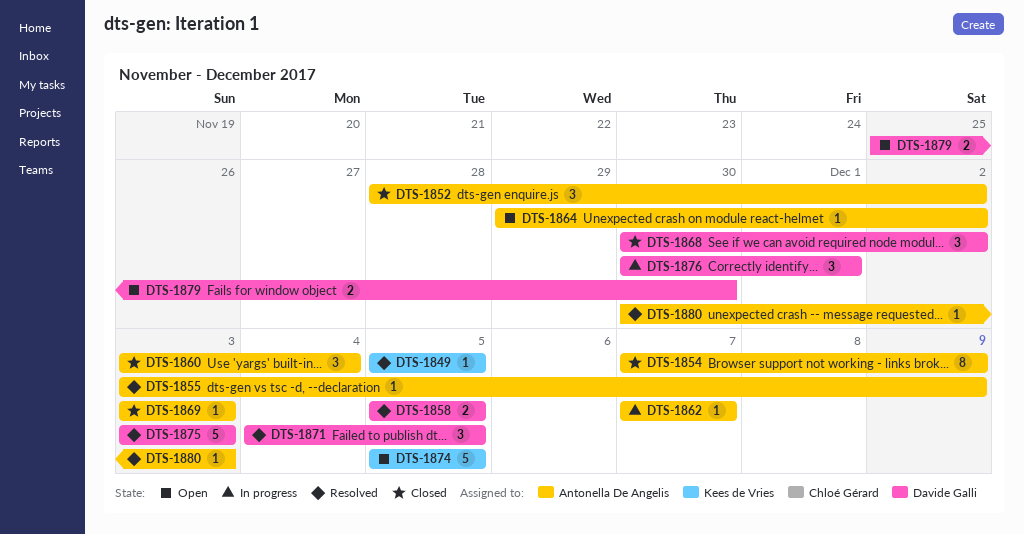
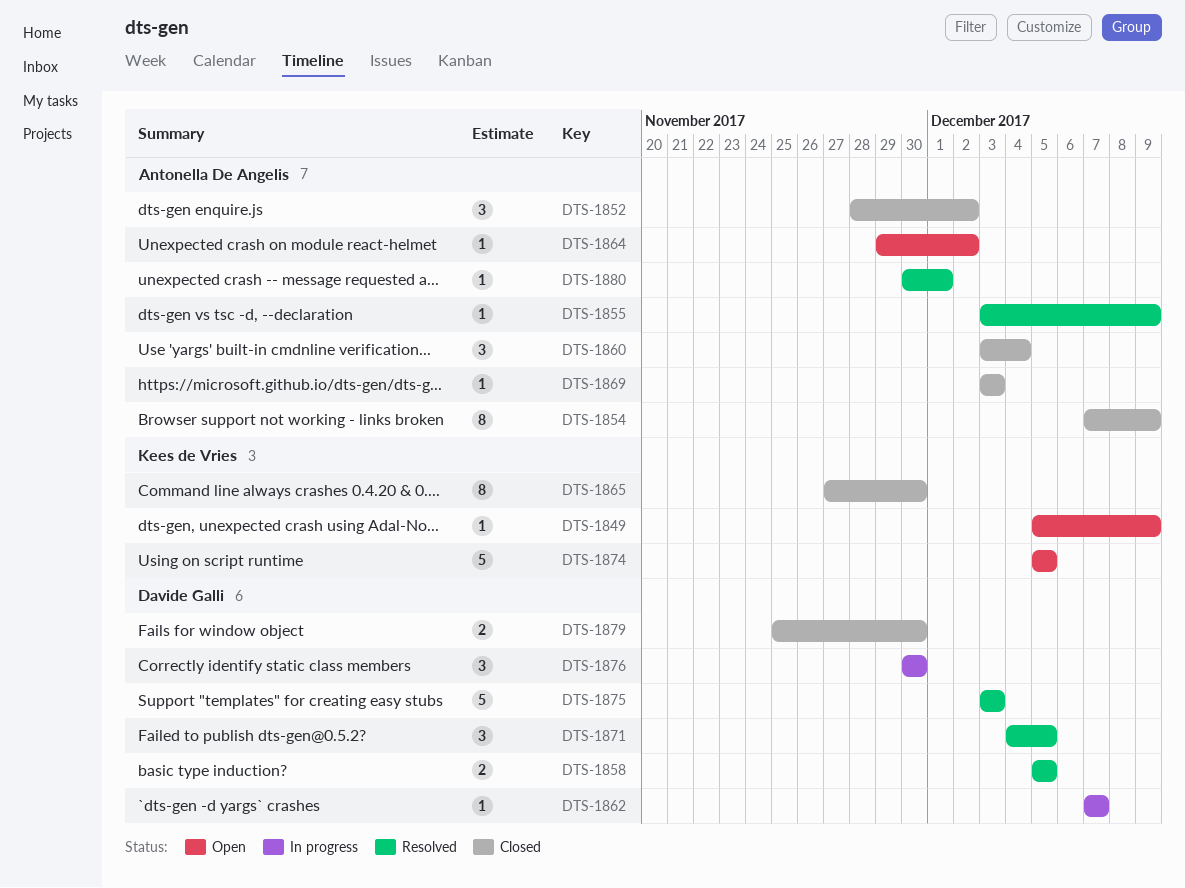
DTS-1849, status: Resolved -> Open
DTS-1849, due: Dec 5 -> Dec 9
DTS-1862, owner: Antonella De Angelis -> Davide Galli
DTS-1865: none -> present
DTS-1868: present -> none
DTS-1876, due: Dec 1 -> Nov 30
DTS-1879, status: Open -> Closed
DTS-1880, due: Dec 3 -> Dec 1

